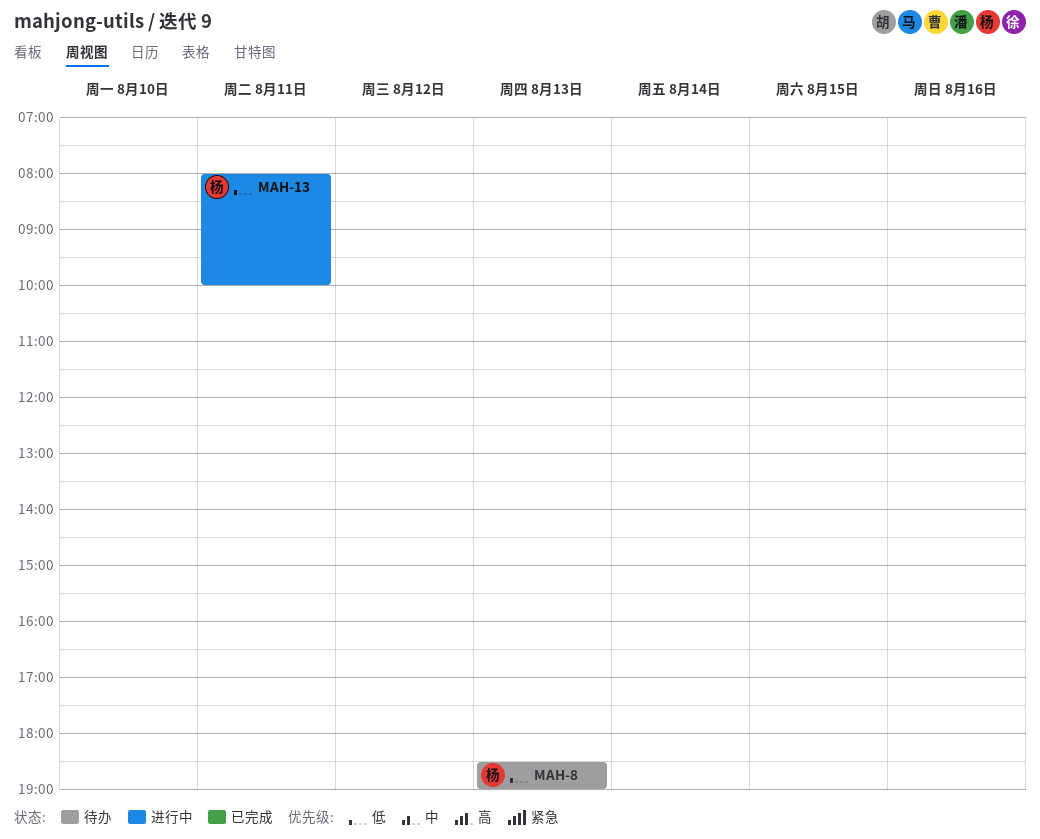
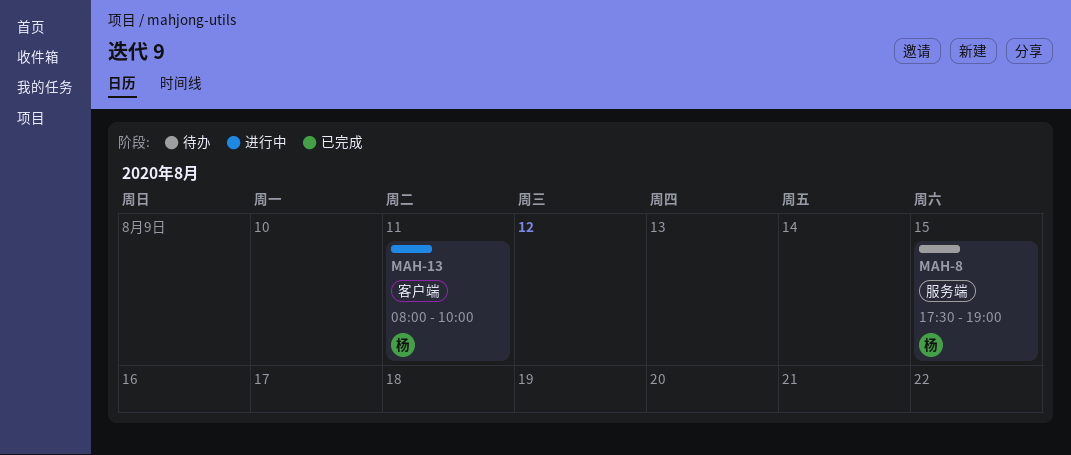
MAH-8, day: Aug 13 -> Aug 15
MAH-8, begins: 18:30 -> 17:30

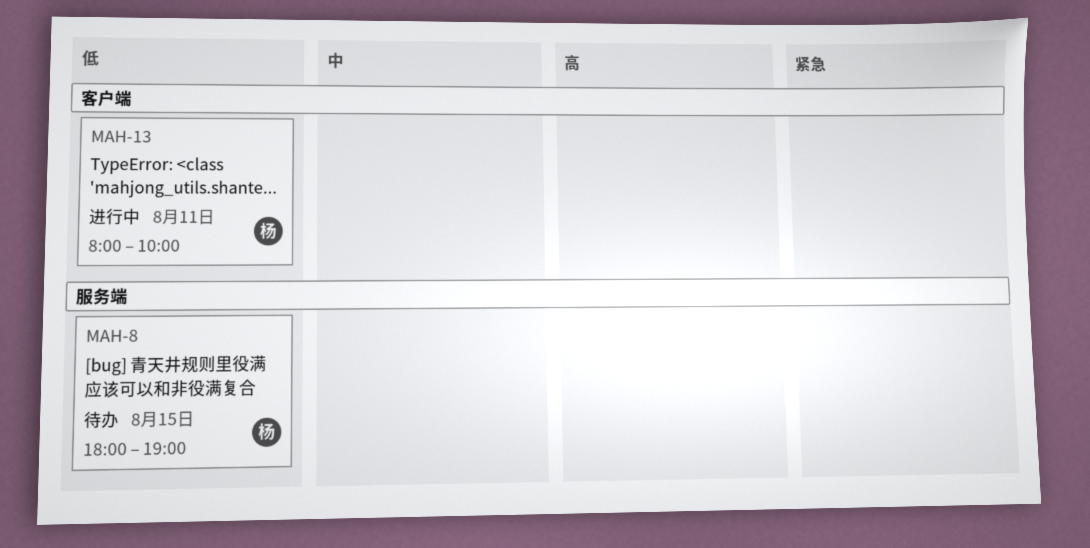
MAH-8, begins: 17:30 -> 18:00

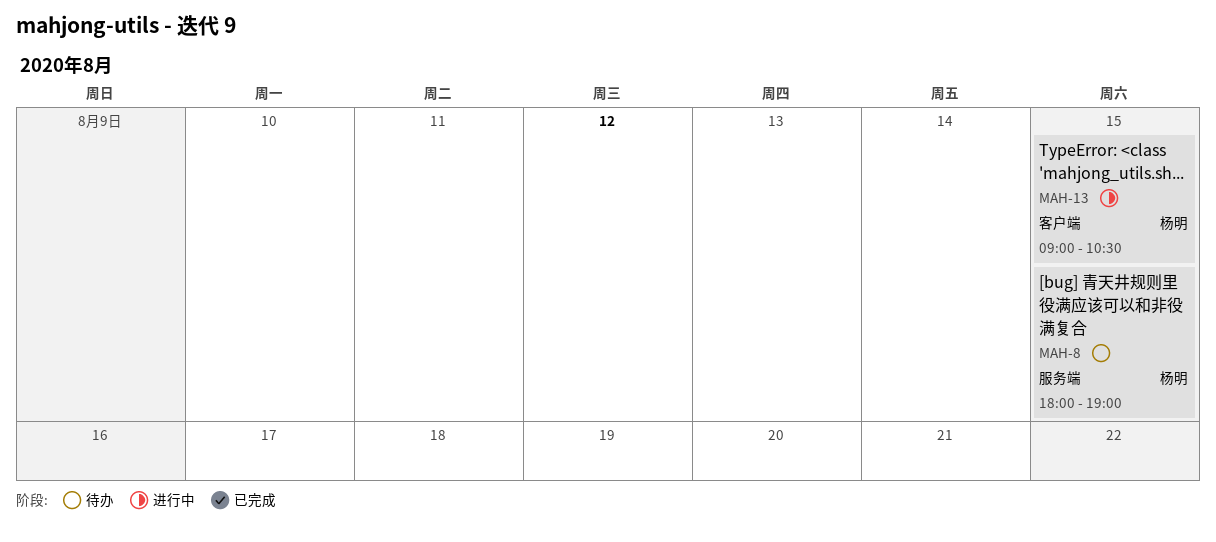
MAH-13, day: Aug 11 -> Aug 15
MAH-13, begins: 08:00 -> 09:00
MAH-13, ends: 10:00 -> 10:30

